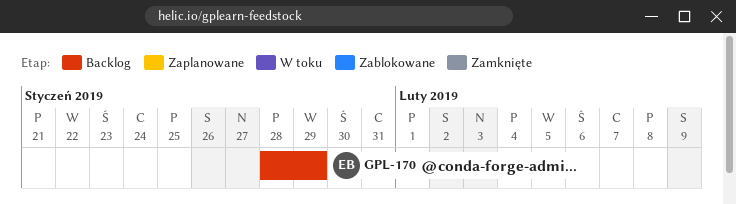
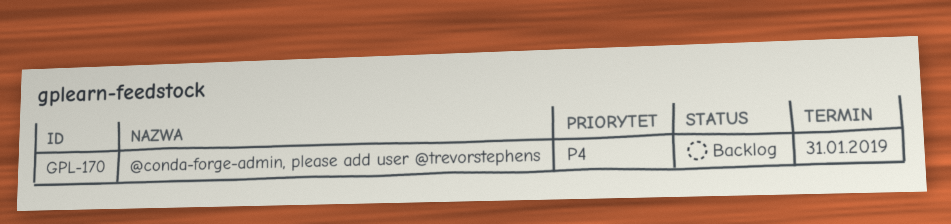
GPL-170, due: Jan 29 -> Jan 31

